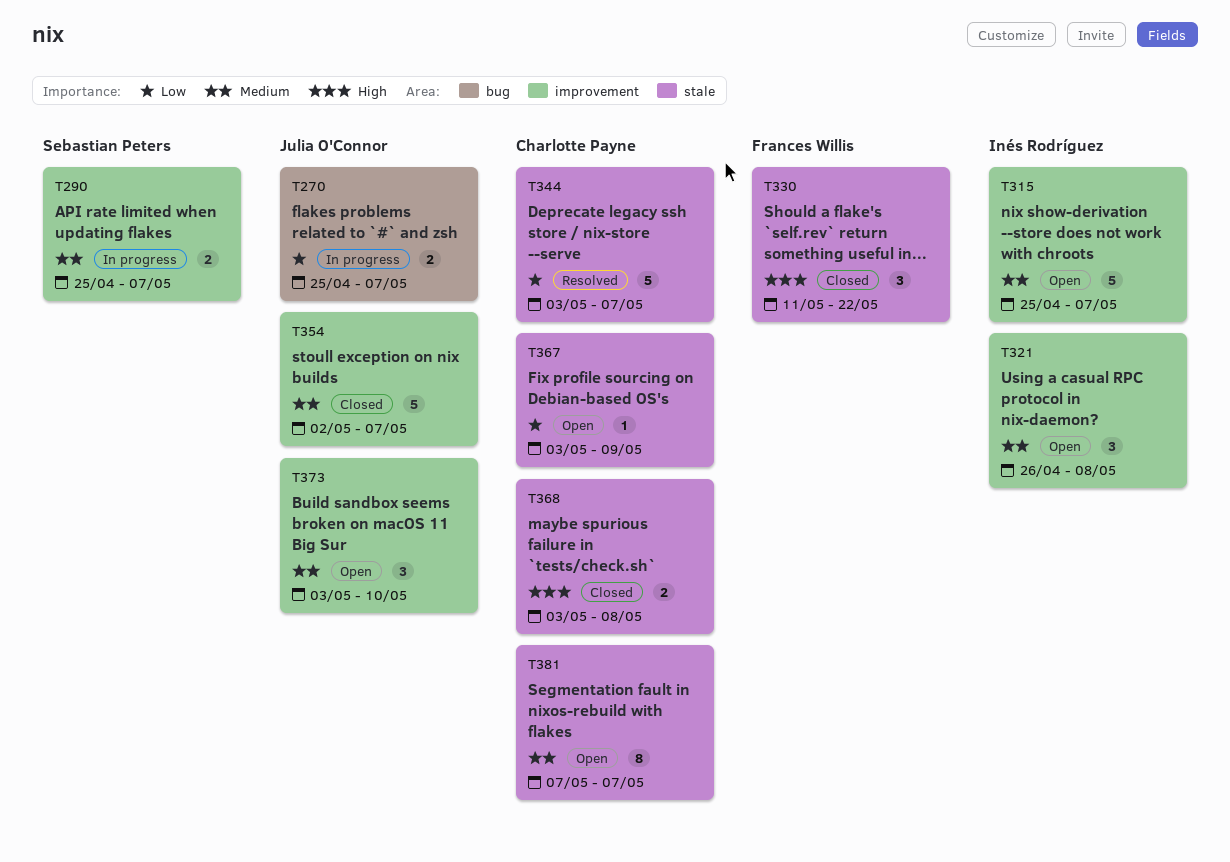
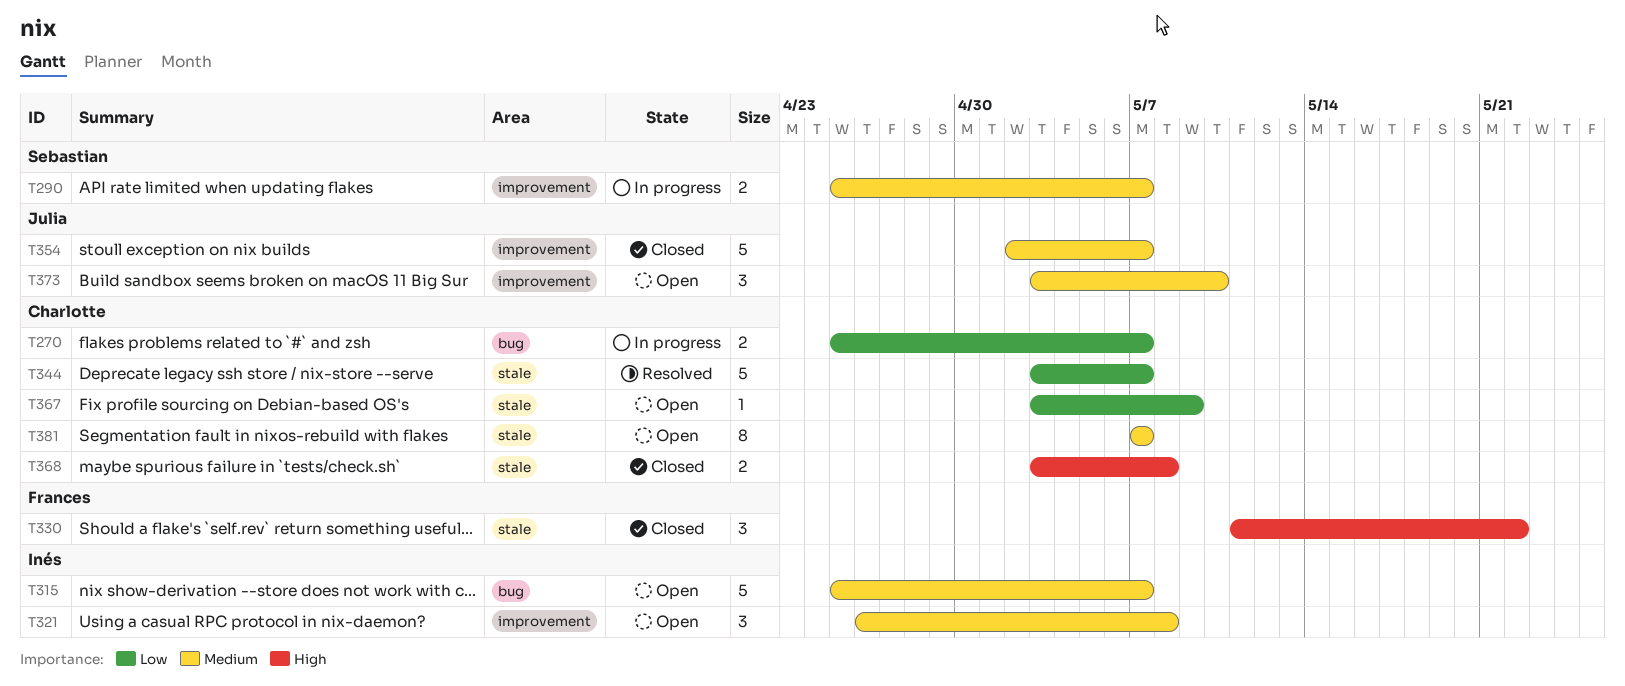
T270, owner: Julia O'Connor -> Charlotte Payne
T315, label: improvement -> bug

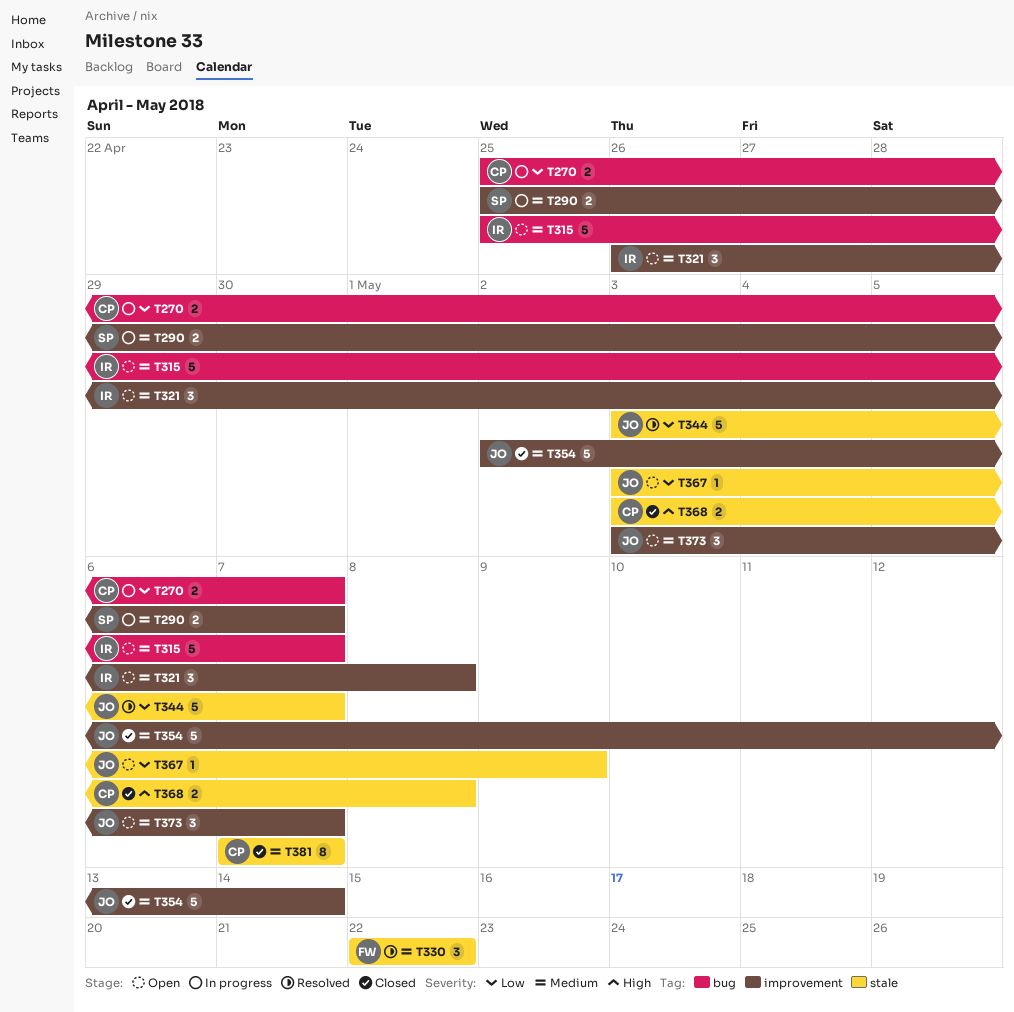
T330, status: Closed -> Resolved
T330, priority: High -> Medium
T330, start: May 11 -> May 22
T344, owner: Charlotte -> Julia
T354, due: May 7 -> May 14
T367, owner: Charlotte -> Julia
T373, due: May 10 -> May 7
T381, status: Open -> Closed

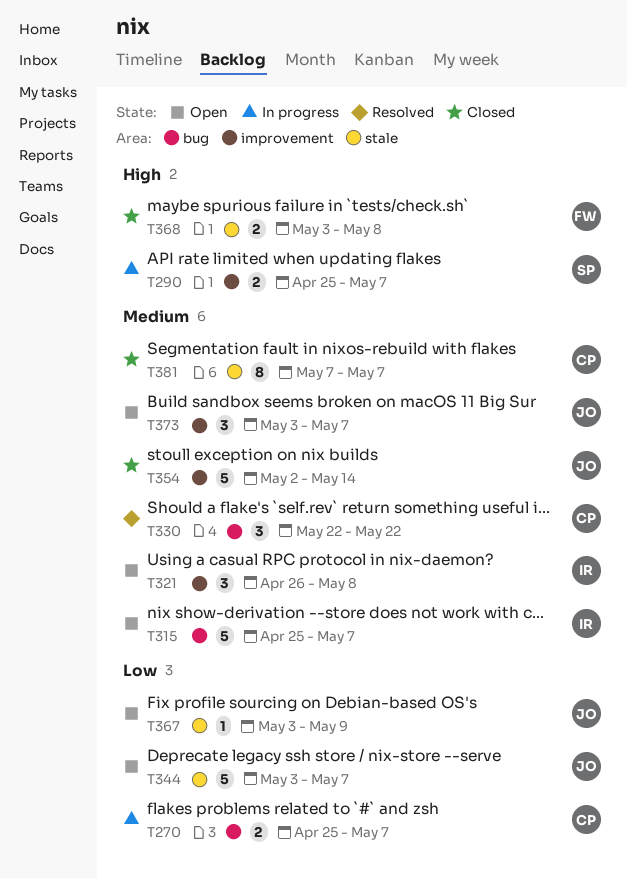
T290, priority: Medium -> High
T330, owner: FW -> CP
T330, label: stale -> bug
T344, status: Resolved -> Open
T368, owner: CP -> FW

